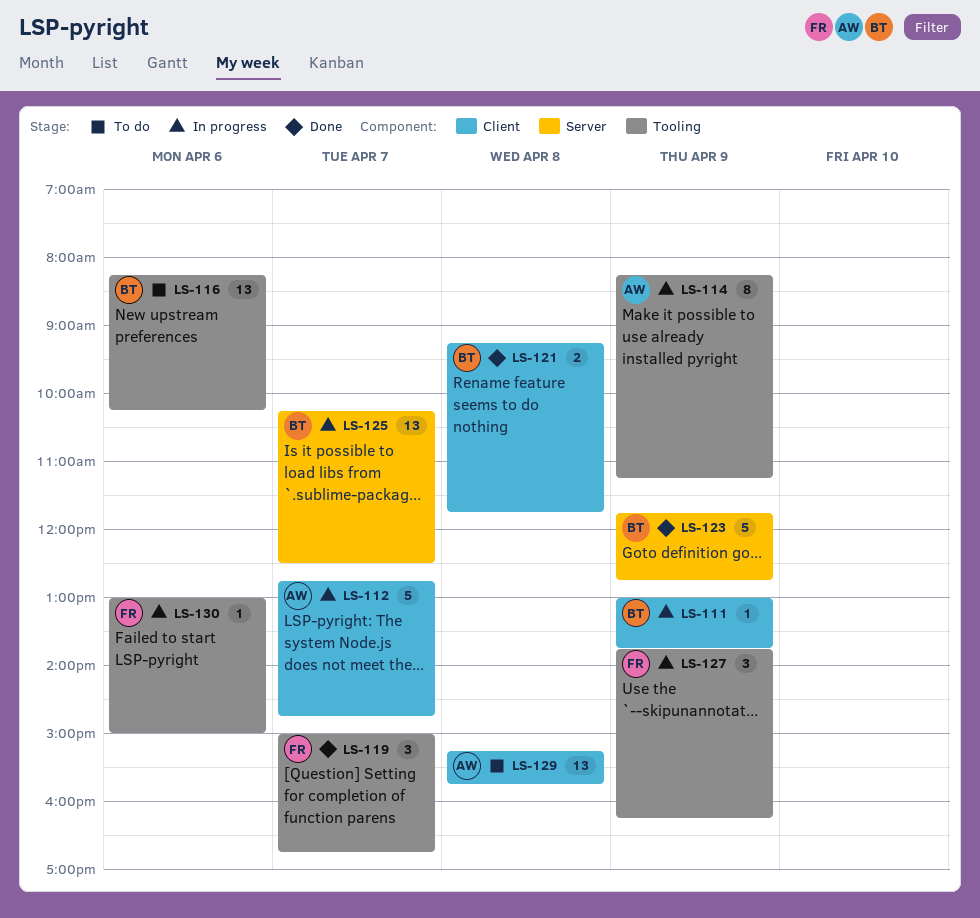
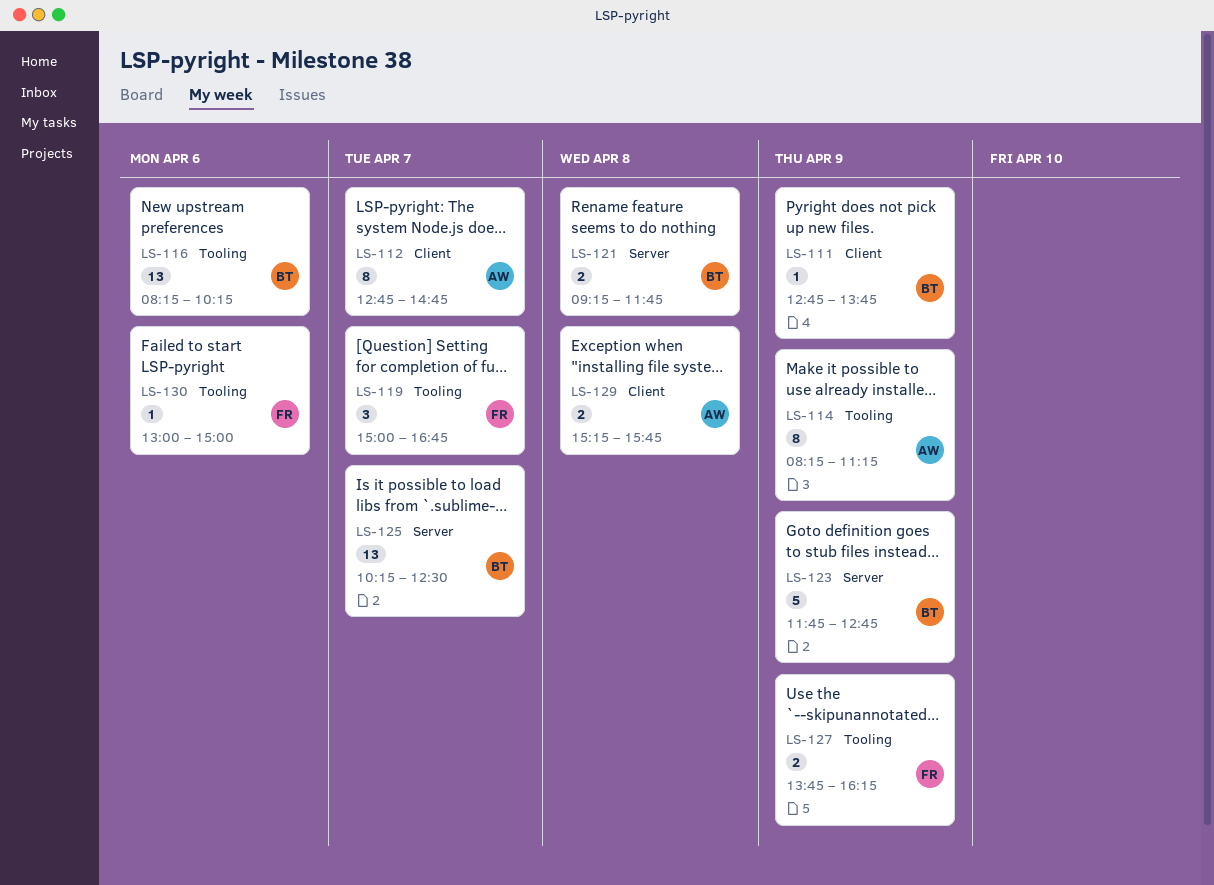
LS-111, begins: 13:00 -> 12:45
LS-112, estimate: 5 -> 8
LS-121, label: Client -> Server
LS-127, estimate: 3 -> 2
LS-129, estimate: 13 -> 2

